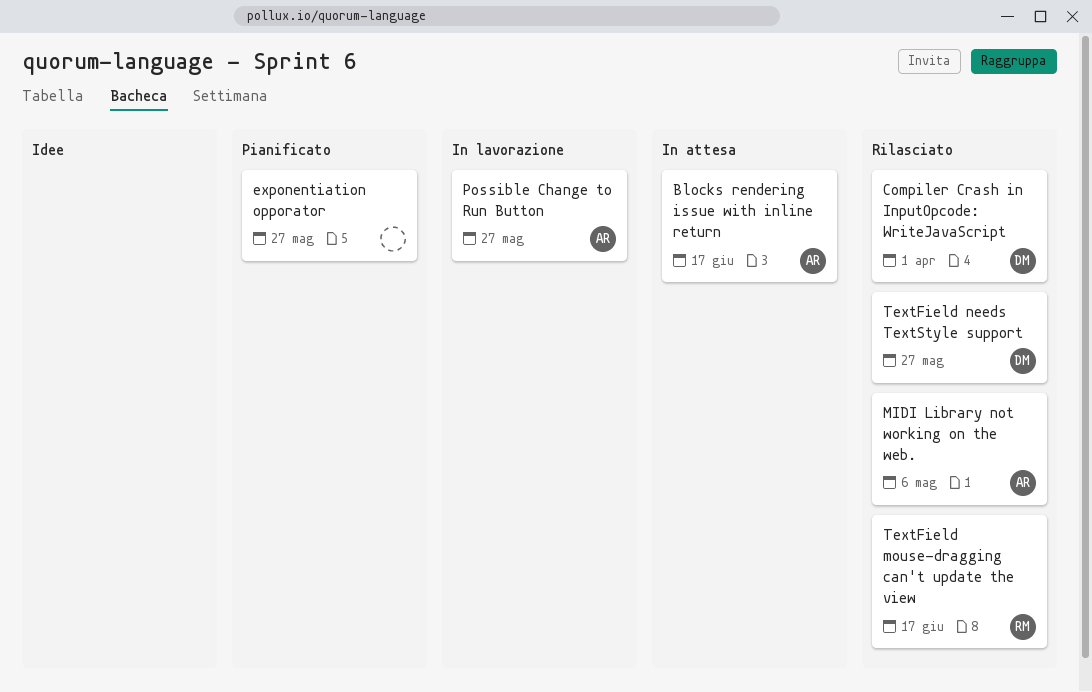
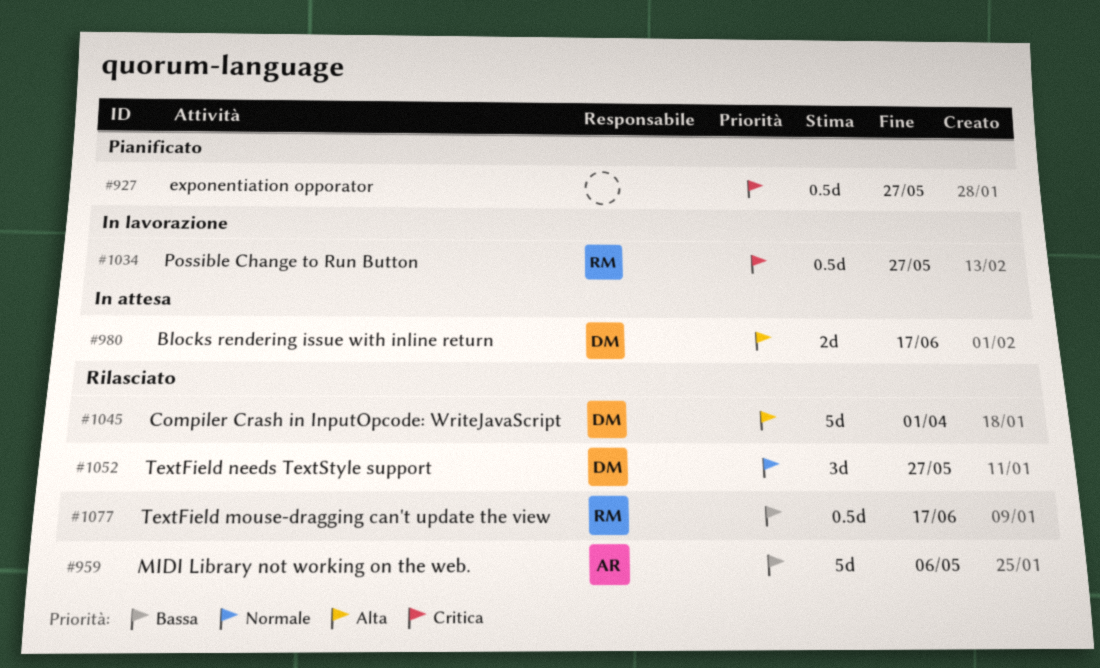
Blocks rendering issue with inline return, owner: AR -> DM
Possible Change to Run Button, owner: AR -> RM

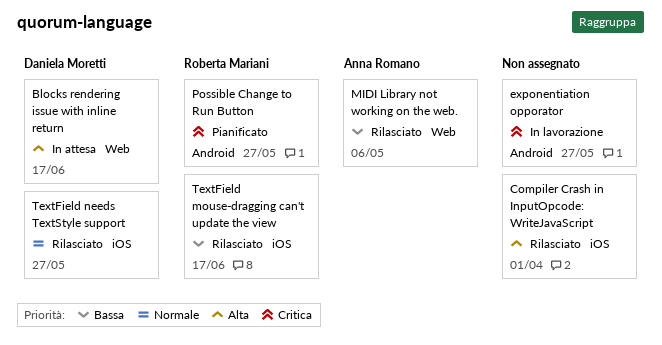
Compiler Crash in InputOpcode: WriteJavaScript, owner: Daniela Moretti -> none
exponentiation opporator, status: Pianificato -> In lavorazione
Possible Change to Run Button, status: In lavorazione -> Pianificato

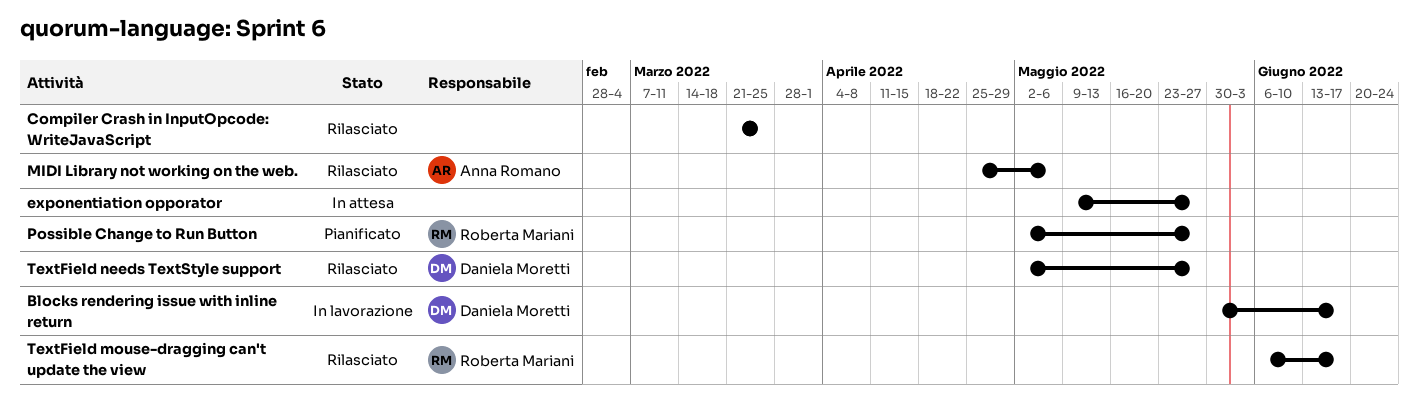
Blocks rendering issue with inline return, status: In attesa -> In lavorazione
Compiler Crash in InputOpcode: WriteJavaScript, due: Apr 1 -> Mar 25
exponentiation opporator, status: In lavorazione -> In attesa

